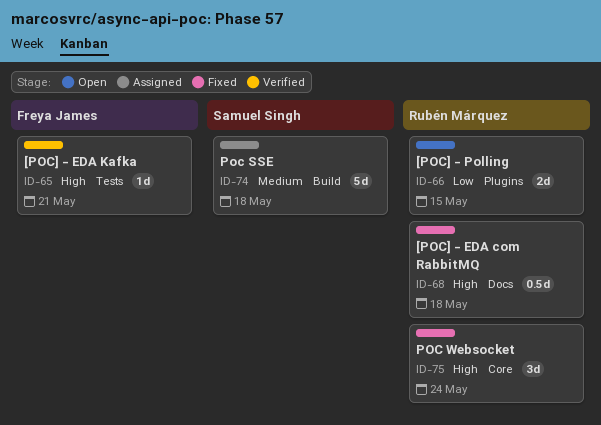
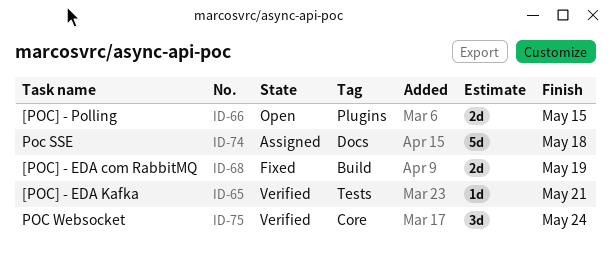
ID-68, label: Docs -> Build
ID-68, estimate: 0.5d -> 2d
ID-68, due: May 18 -> May 19
ID-74, label: Build -> Docs
ID-75, status: Fixed -> Verified

